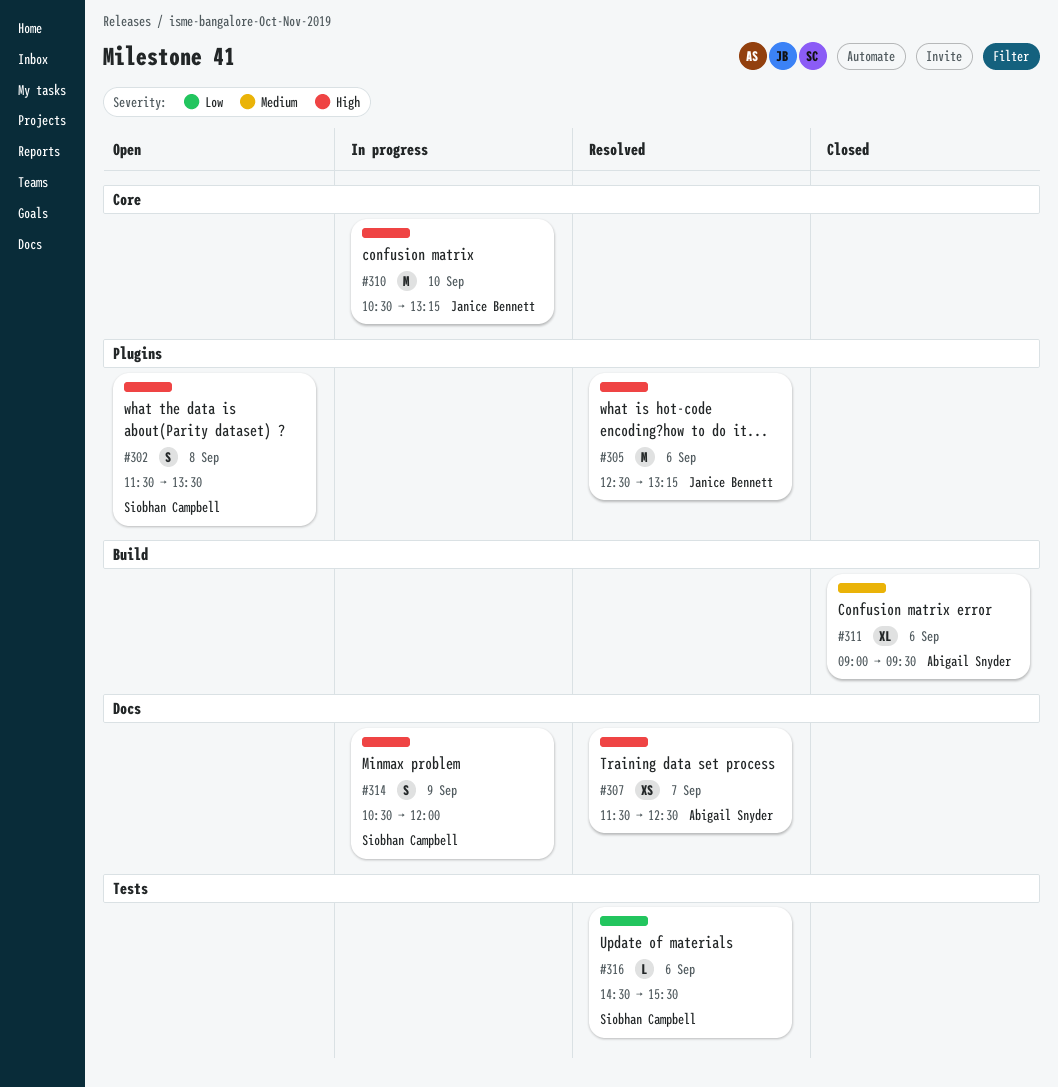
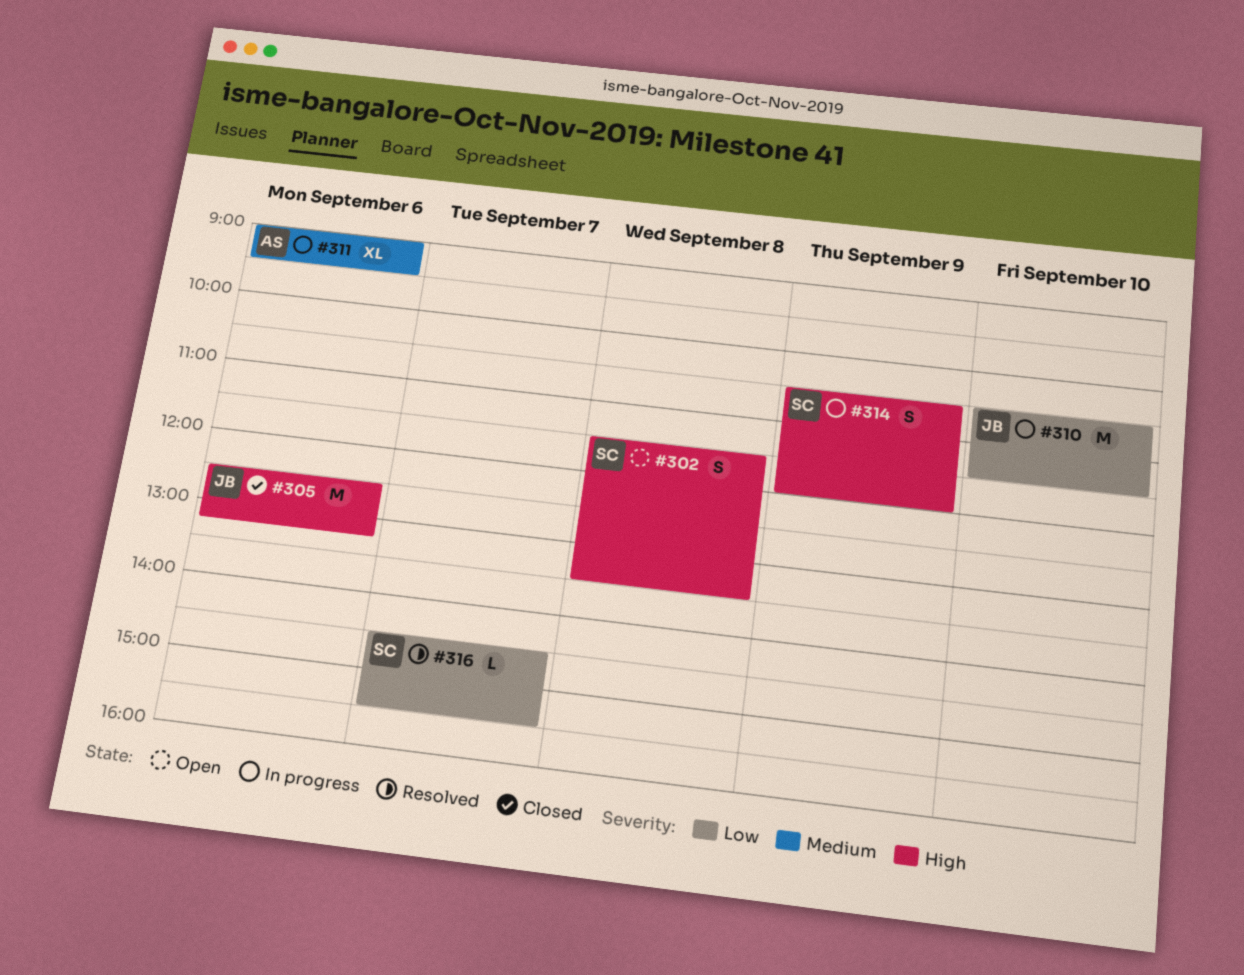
#305, status: Resolved -> Closed
#307: present -> none
#310, priority: High -> Low
#310, ends: 13:15 -> 11:30
#311, status: Closed -> In progress
#316, day: Sep 6 -> Sep 7

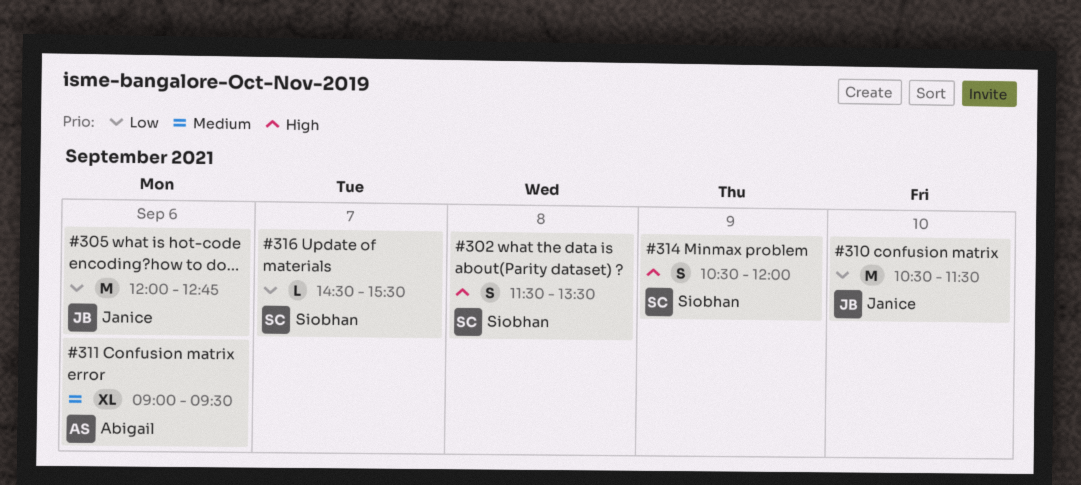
#305, priority: High -> Low
#305, begins: 12:30 -> 12:00
#305, ends: 13:15 -> 12:45

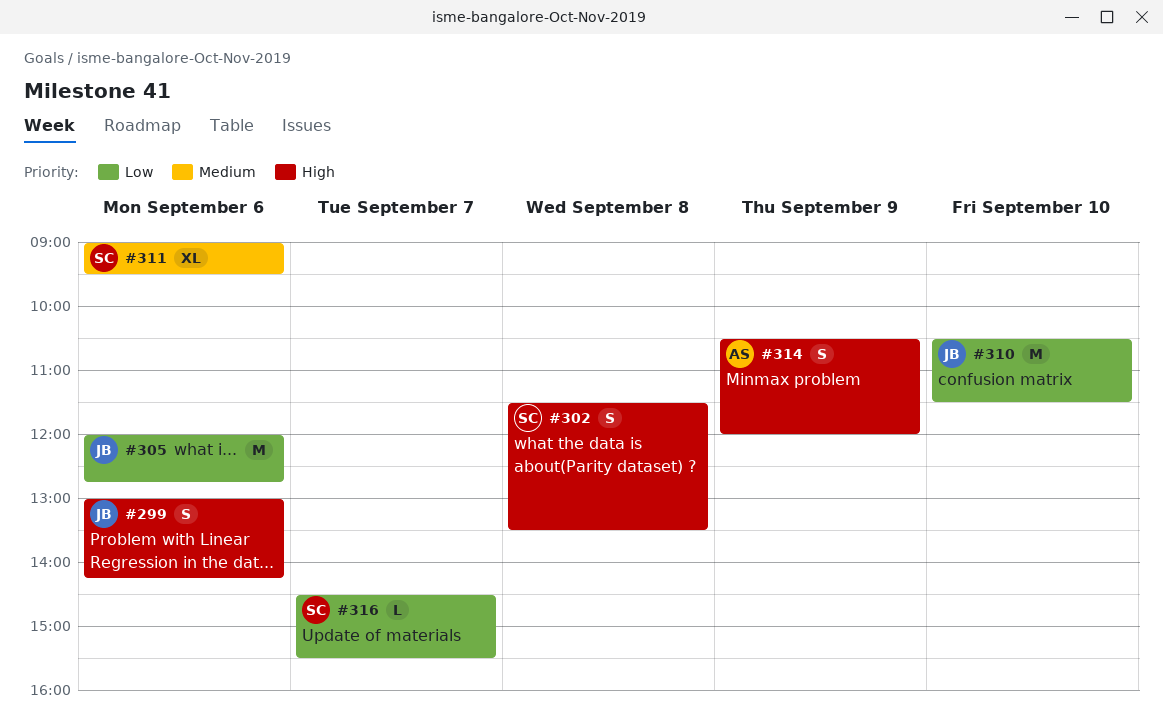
#299: none -> present
#311, owner: Abigail -> Siobhan
#314, owner: Siobhan -> Abigail

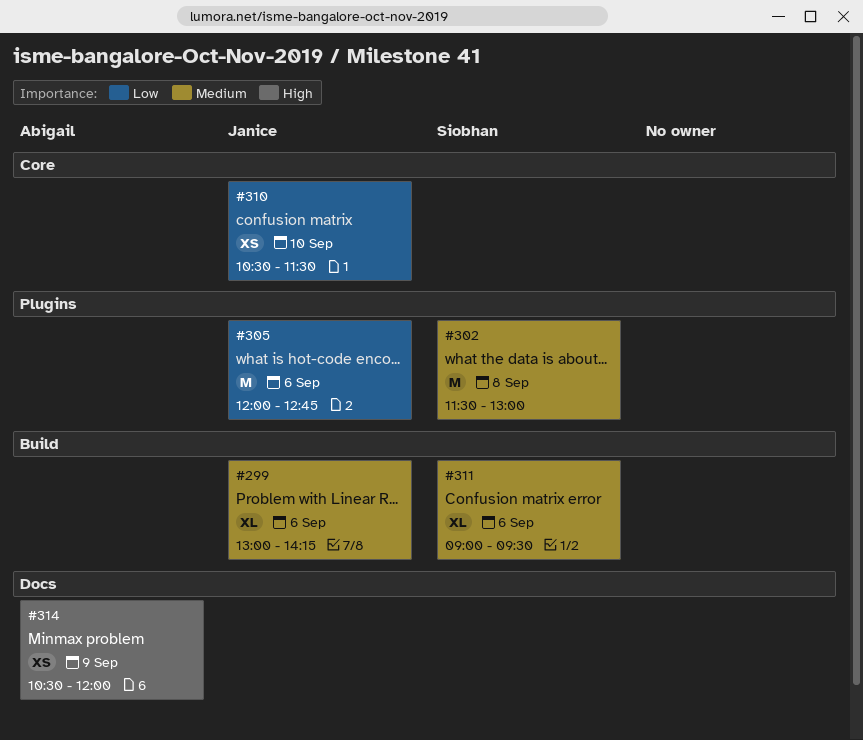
#299, priority: High -> Medium
#299, estimate: S -> XL
#302, priority: High -> Medium
#302, estimate: S -> M
#302, ends: 13:30 -> 13:00
#310, estimate: M -> XS
#314, estimate: S -> XS
#316: present -> none

